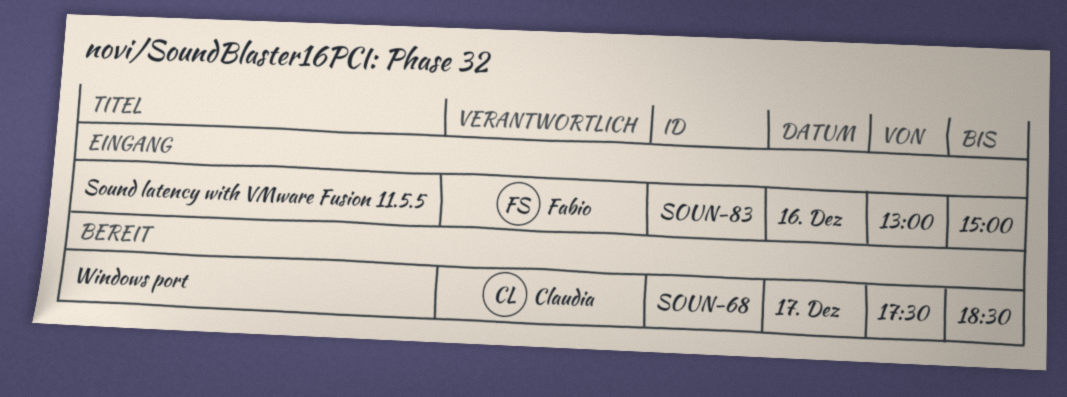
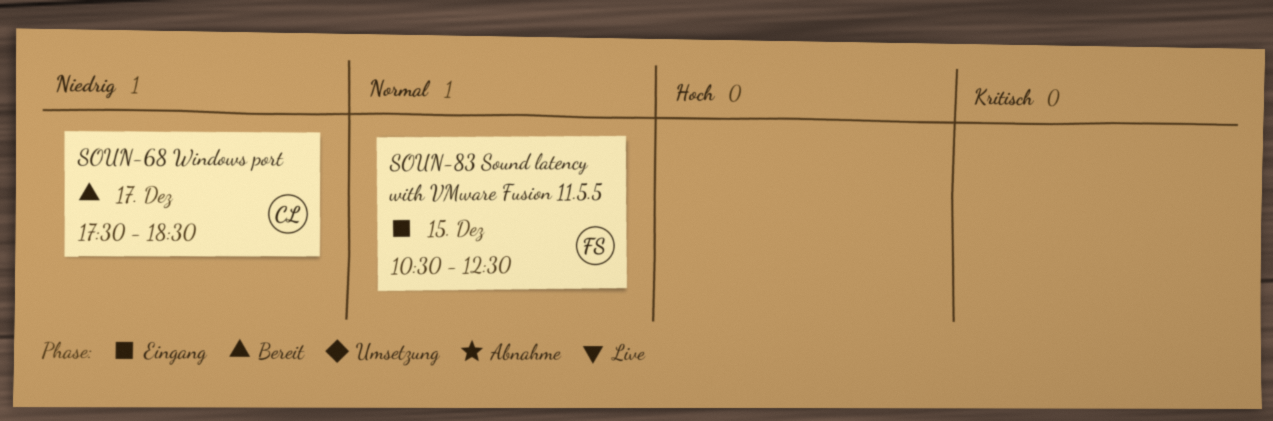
SOUN-83, day: Dec 16 -> Dec 15
SOUN-83, begins: 13:00 -> 10:30
SOUN-83, ends: 15:00 -> 12:30

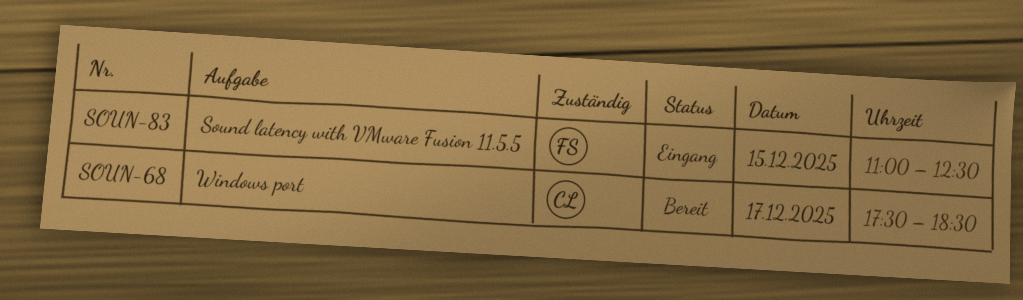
SOUN-83, begins: 10:30 -> 11:00

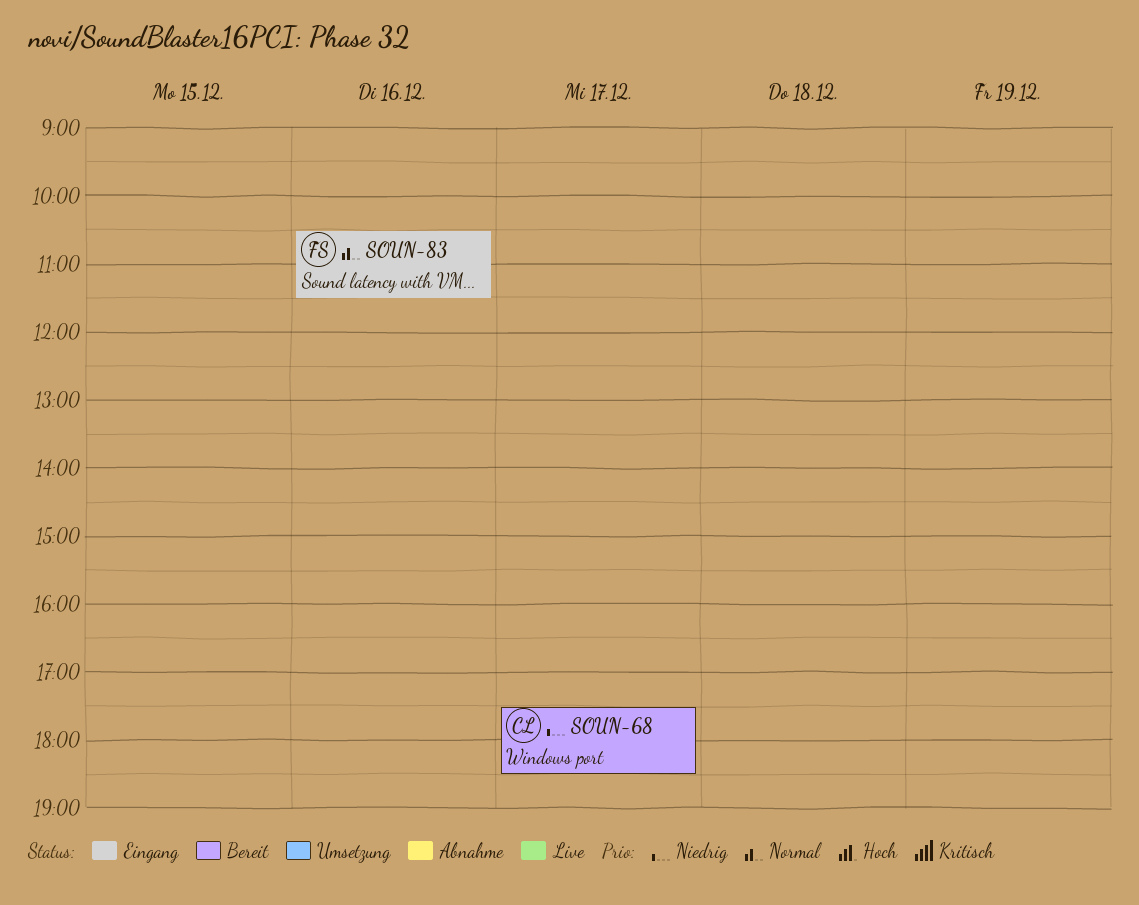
SOUN-83, day: Dec 15 -> Dec 16
SOUN-83, begins: 11:00 -> 10:30
SOUN-83, ends: 12:30 -> 11:30

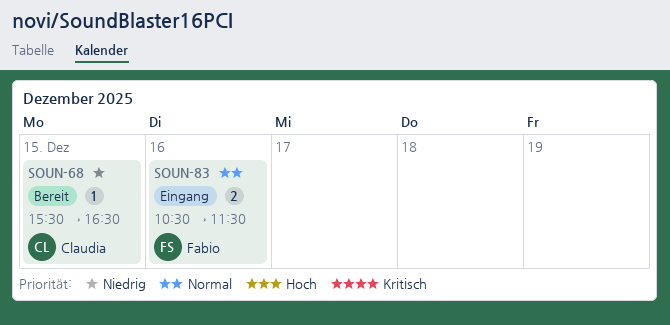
SOUN-68, day: Dec 17 -> Dec 15
SOUN-68, begins: 17:30 -> 15:30
SOUN-68, ends: 18:30 -> 16:30

